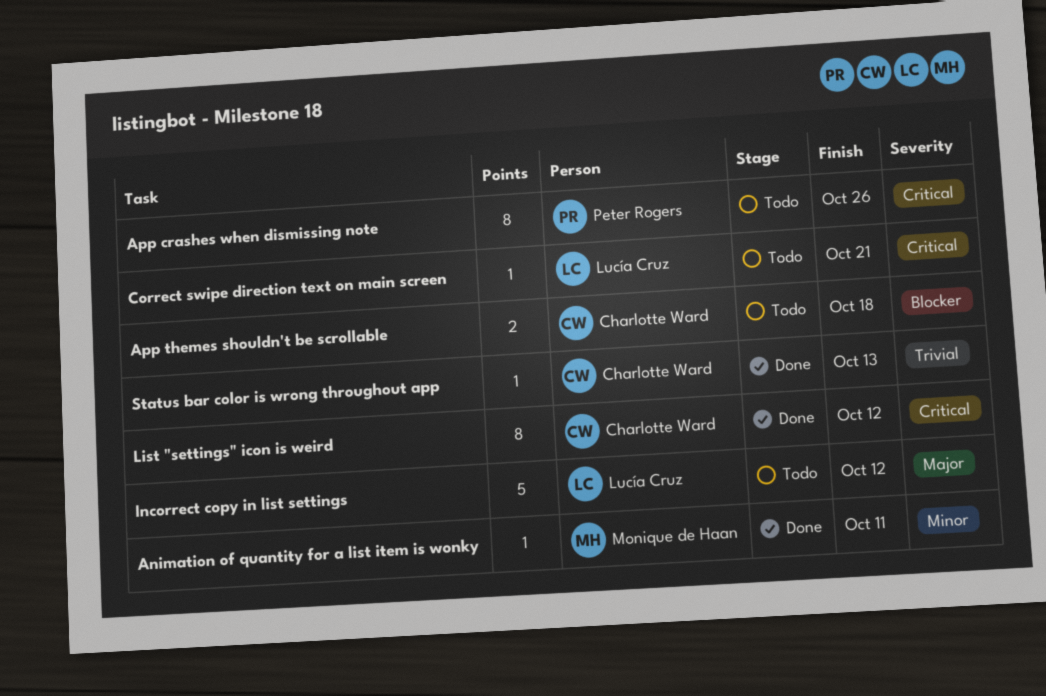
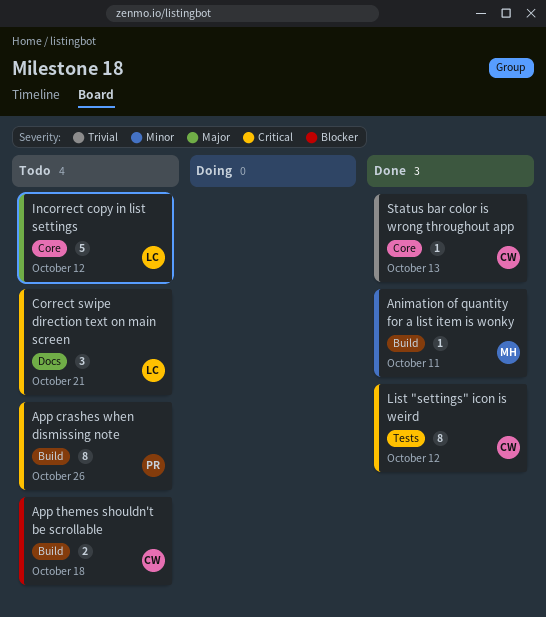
Correct swipe direction text on main screen, estimate: 1 -> 3

